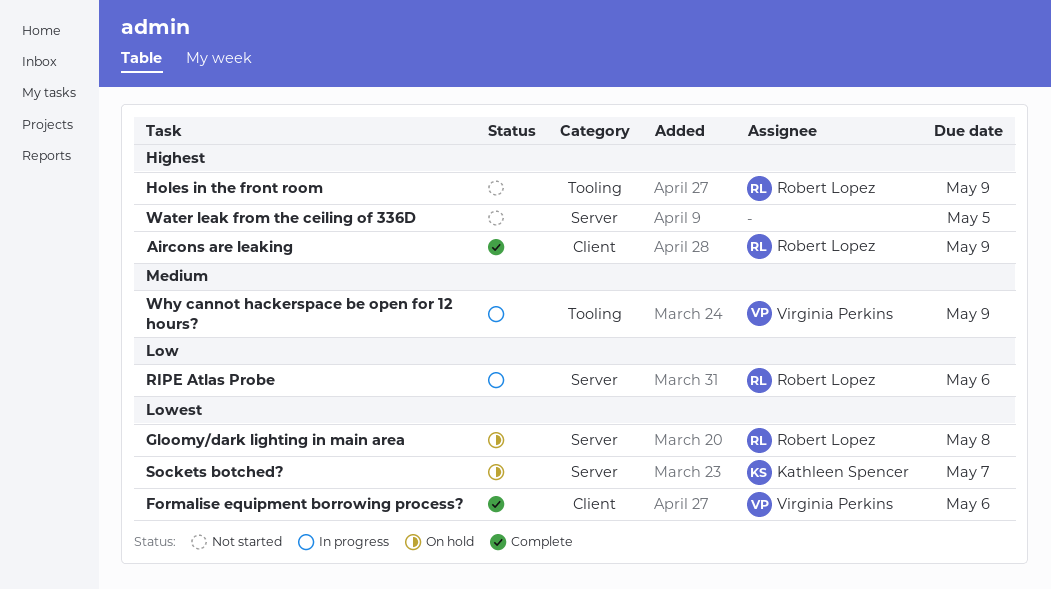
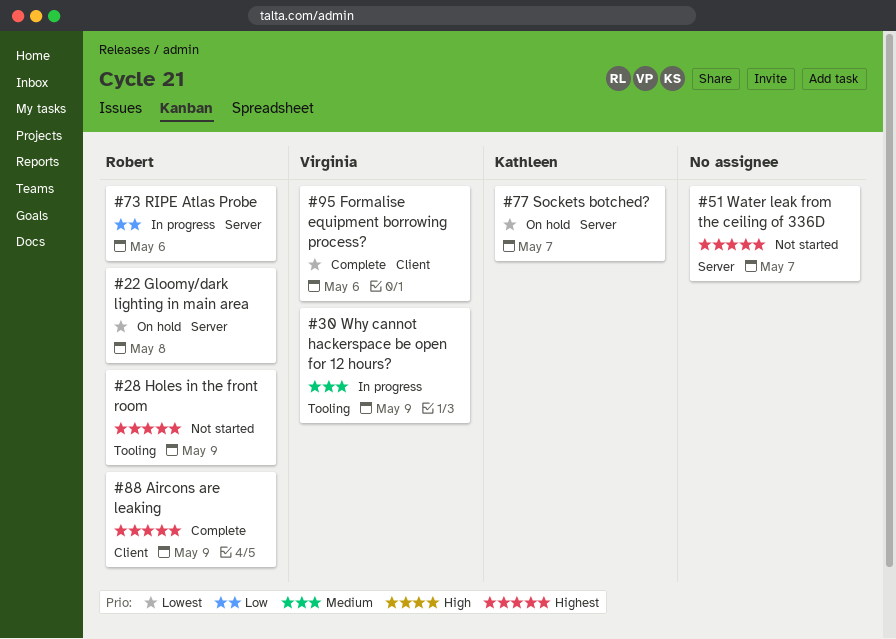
Water leak from the ceiling of 336D, due: May 5 -> May 7

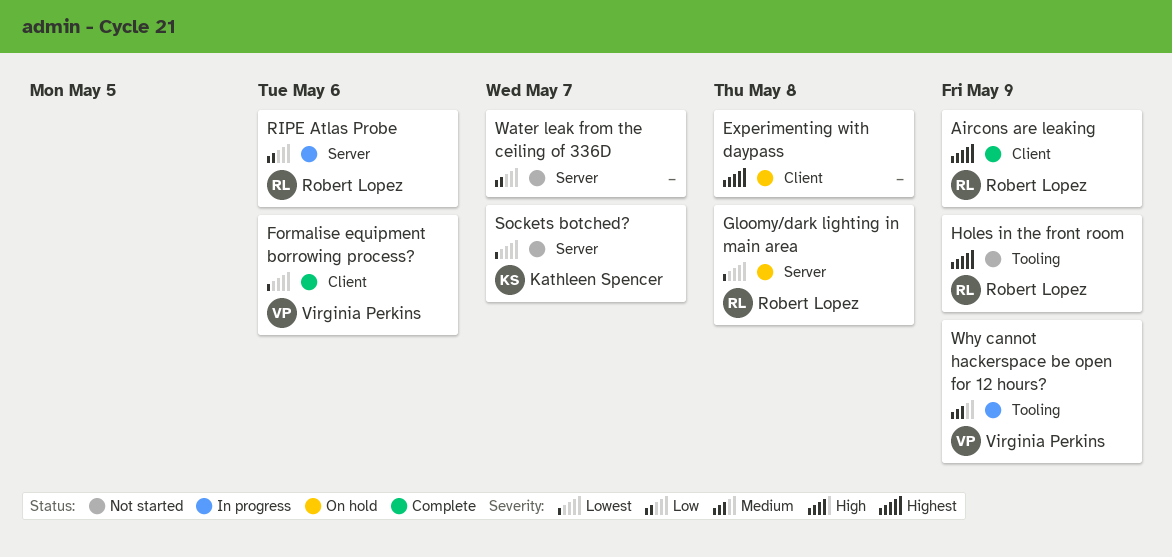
Experimenting with daypass: none -> present
Sockets botched?, status: On hold -> Not started
Water leak from the ceiling of 336D, priority: Highest -> Low

